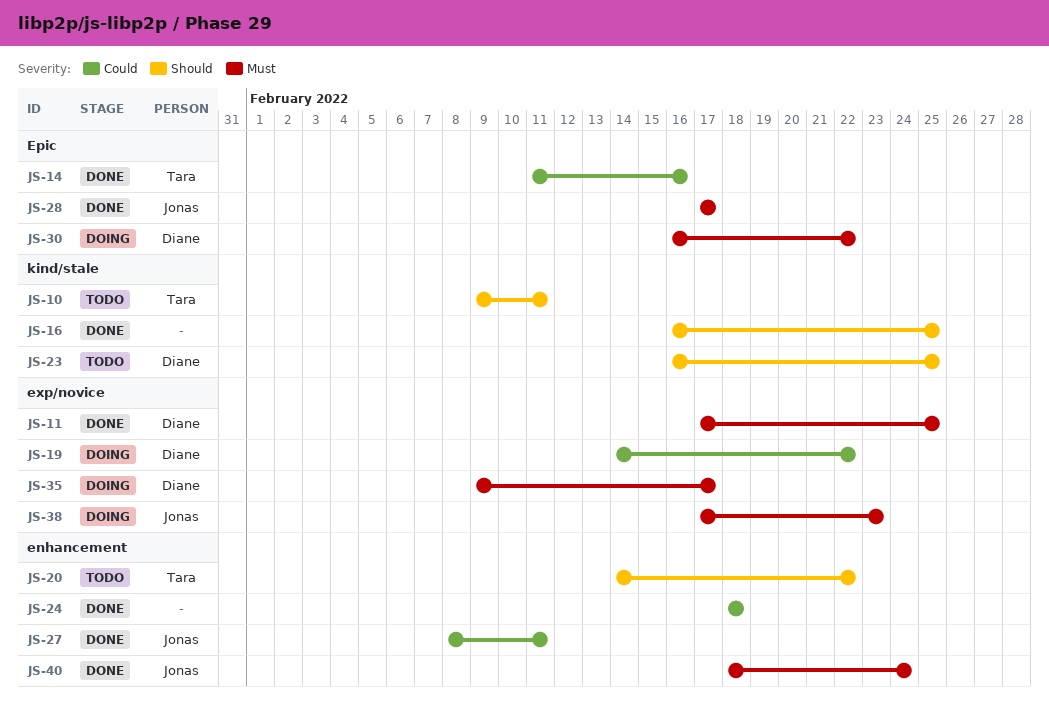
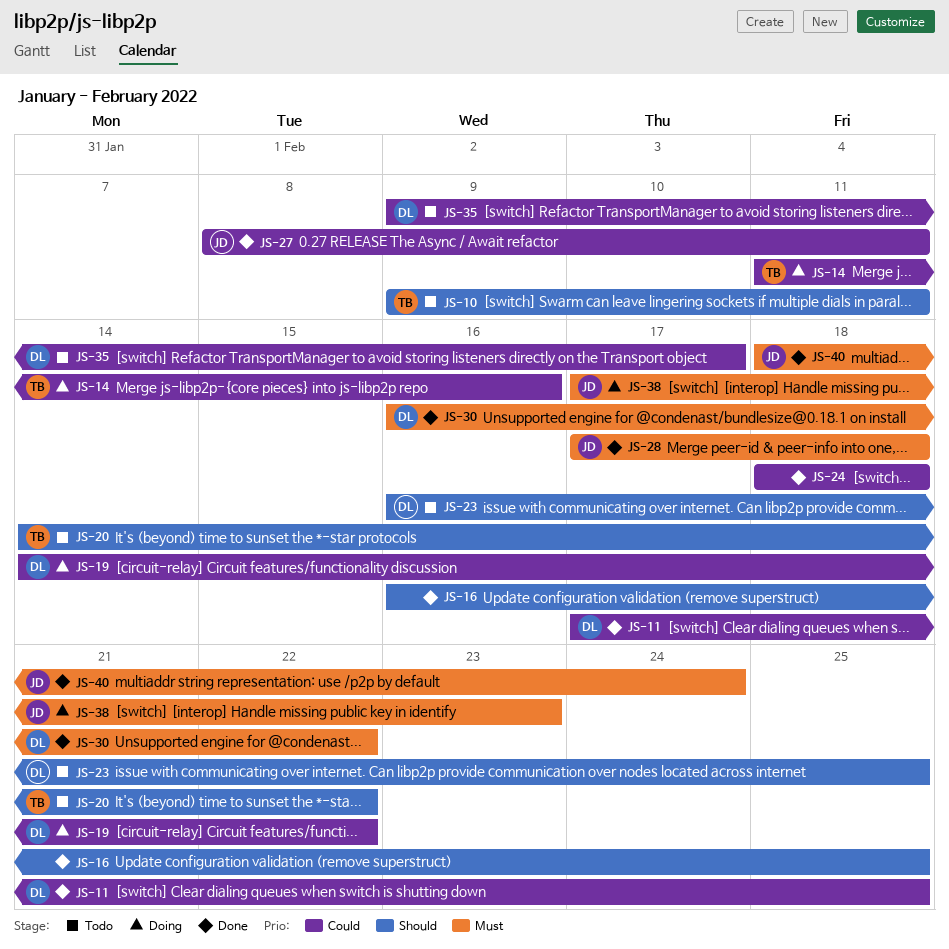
JS-11, priority: Must -> Could
JS-14, status: Done -> Doing
JS-28, due: Feb 17 -> Feb 18
JS-30, status: Doing -> Done
JS-35, status: Doing -> Todo
JS-35, priority: Must -> Could

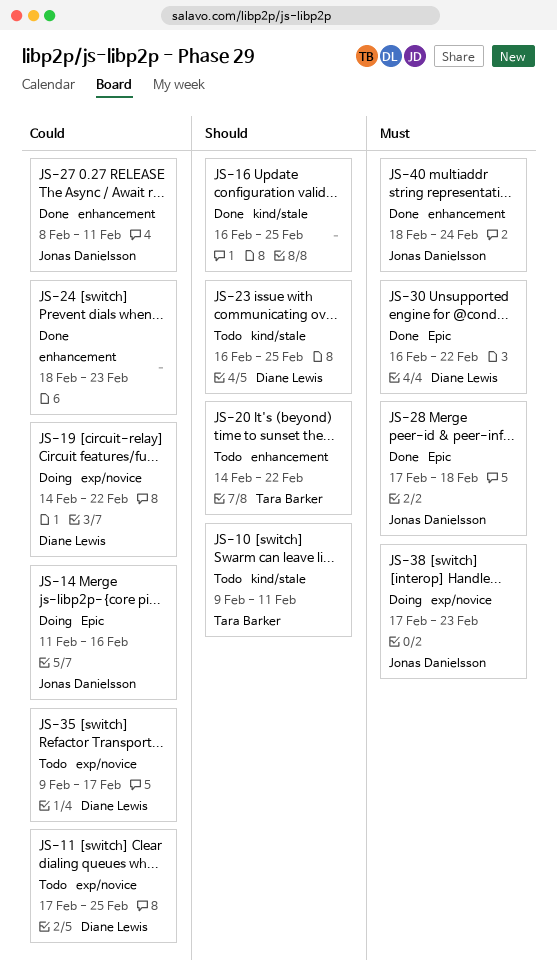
JS-11, status: Done -> Todo
JS-14, owner: Tara Barker -> Jonas Danielsson
JS-24, due: Feb 18 -> Feb 23

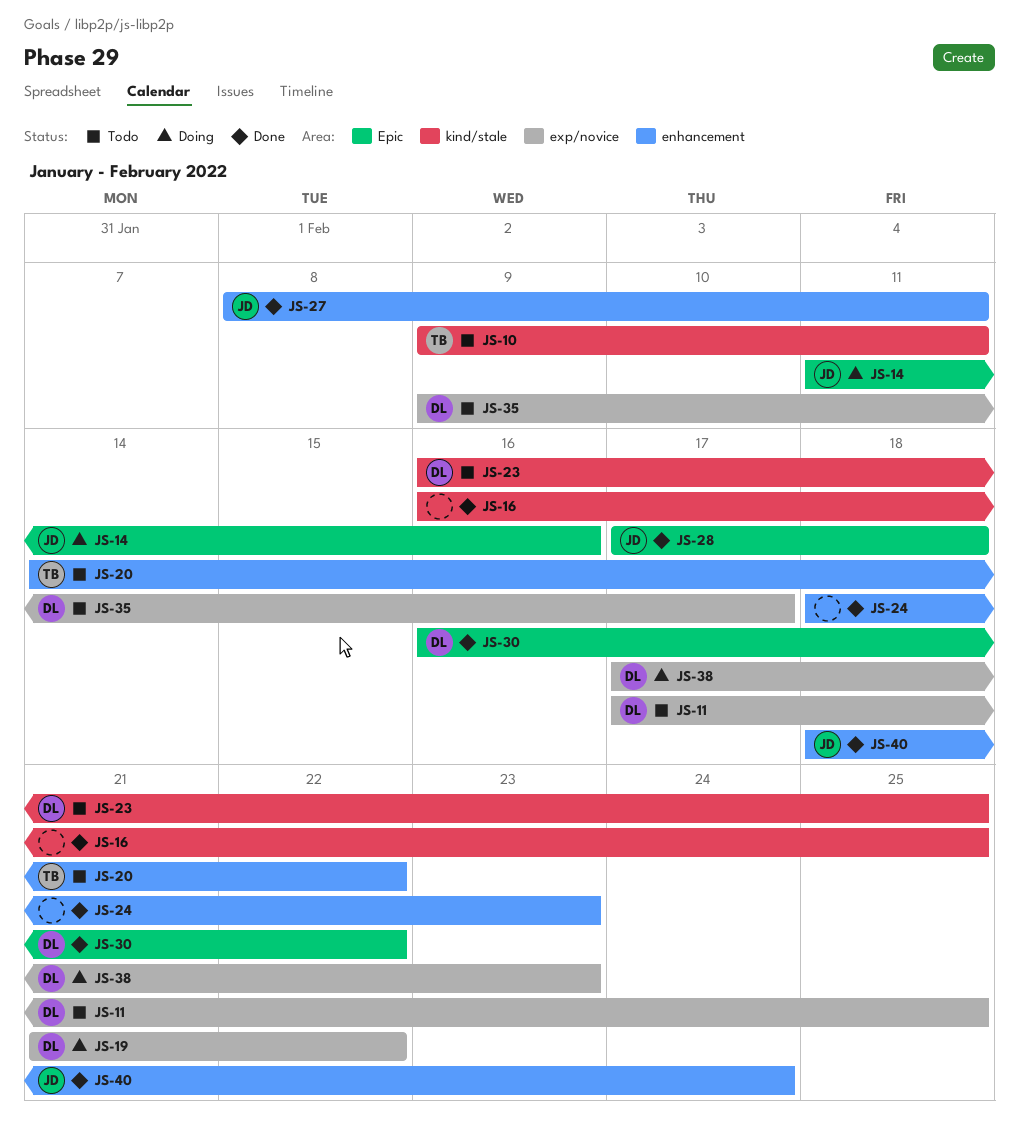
JS-19, start: Feb 14 -> Feb 21
JS-38, owner: Jonas Danielsson -> Diane Lewis

